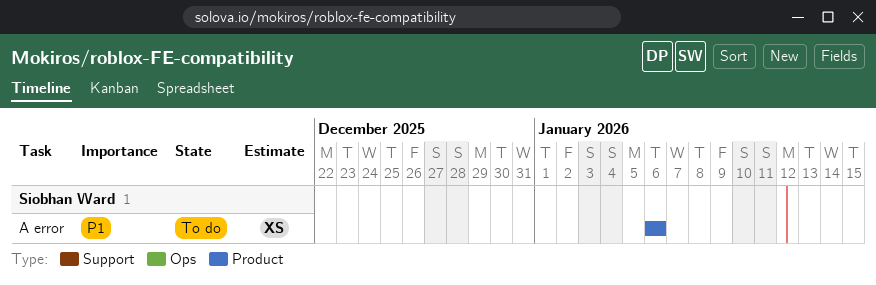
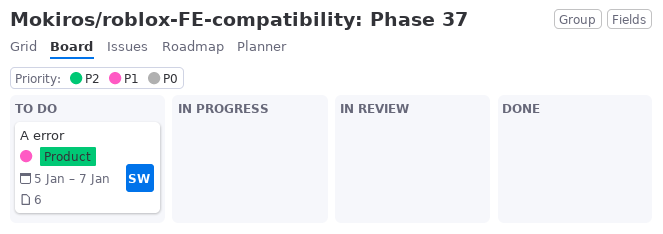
A error, start: Jan 6 -> Jan 5
A error, due: Jan 6 -> Jan 7

